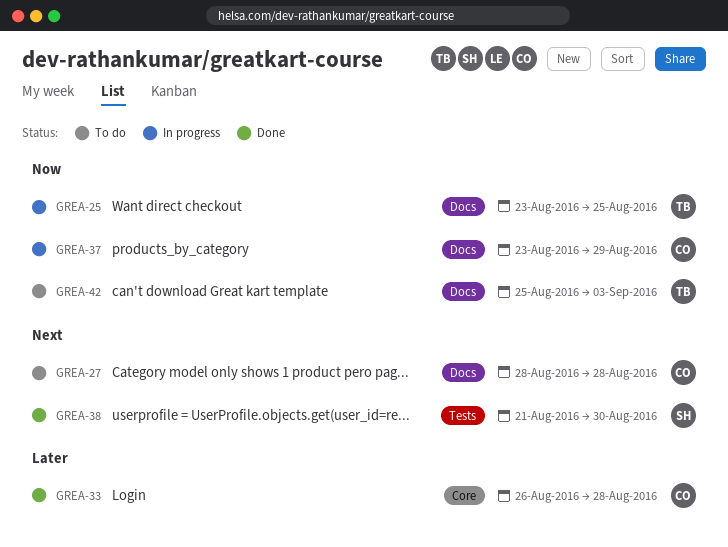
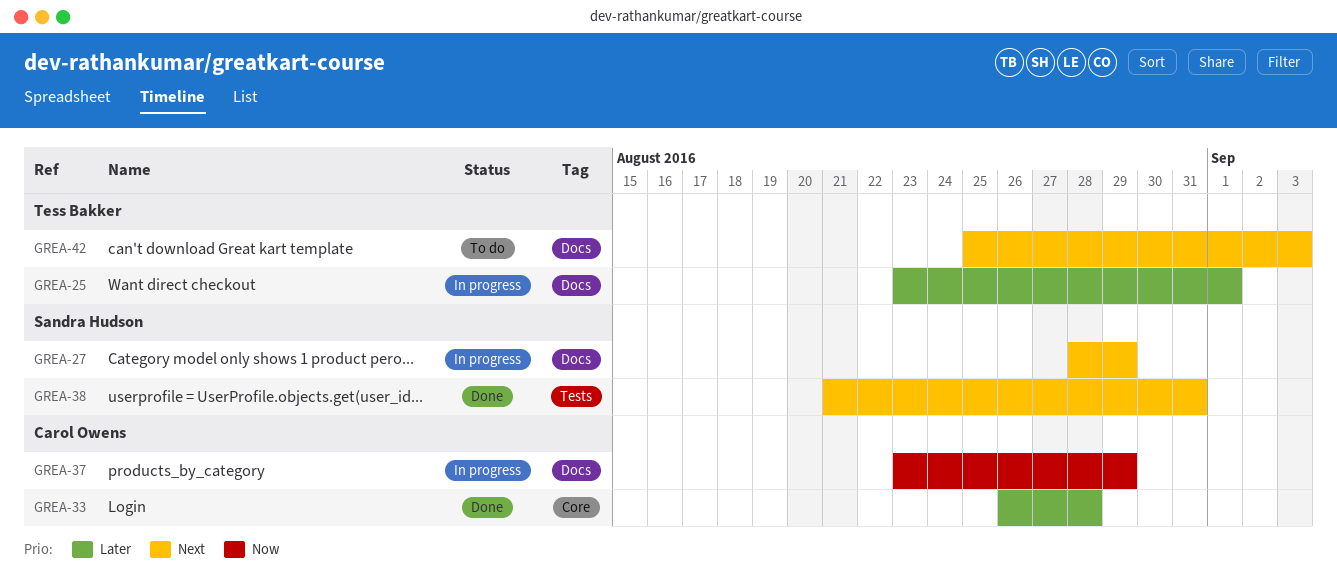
GREA-25, priority: Now -> Later
GREA-25, due: Aug 25 -> Sep 1
GREA-27, status: To do -> In progress
GREA-27, owner: Carol Owens -> Sandra Hudson
GREA-27, due: Aug 28 -> Aug 29
GREA-38, due: Aug 30 -> Aug 31
GREA-42, priority: Now -> Next

